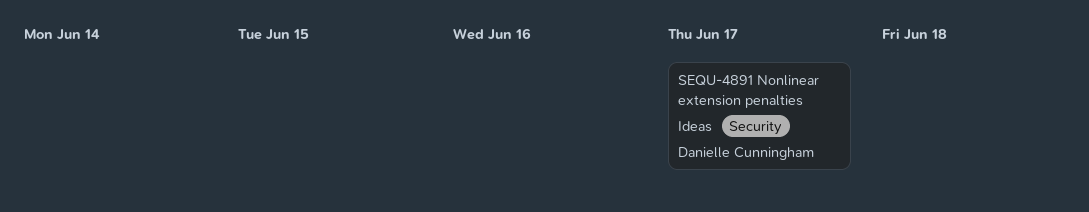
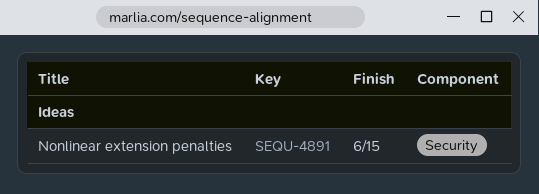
SEQU-4891, due: Jun 17 -> Jun 15

